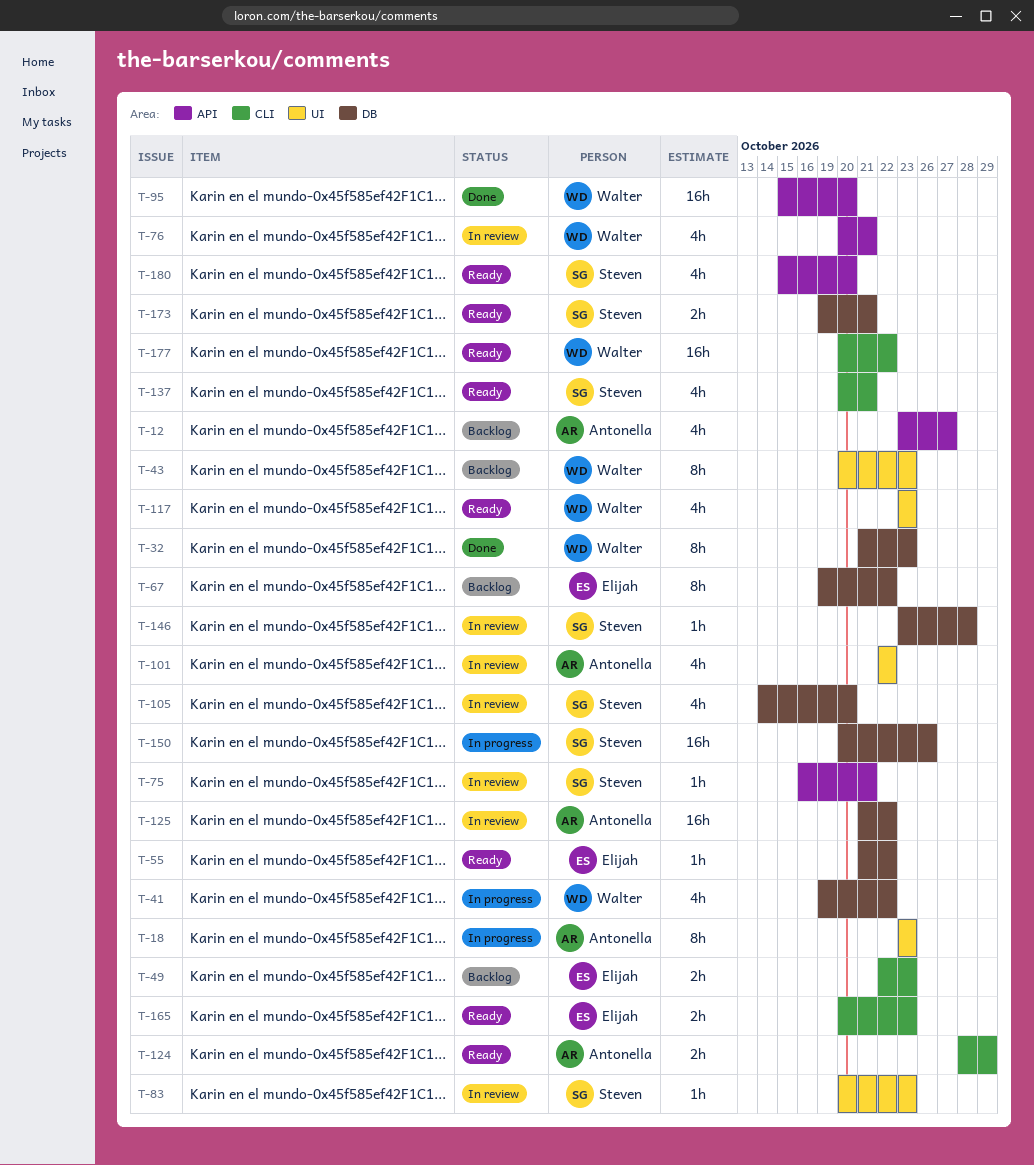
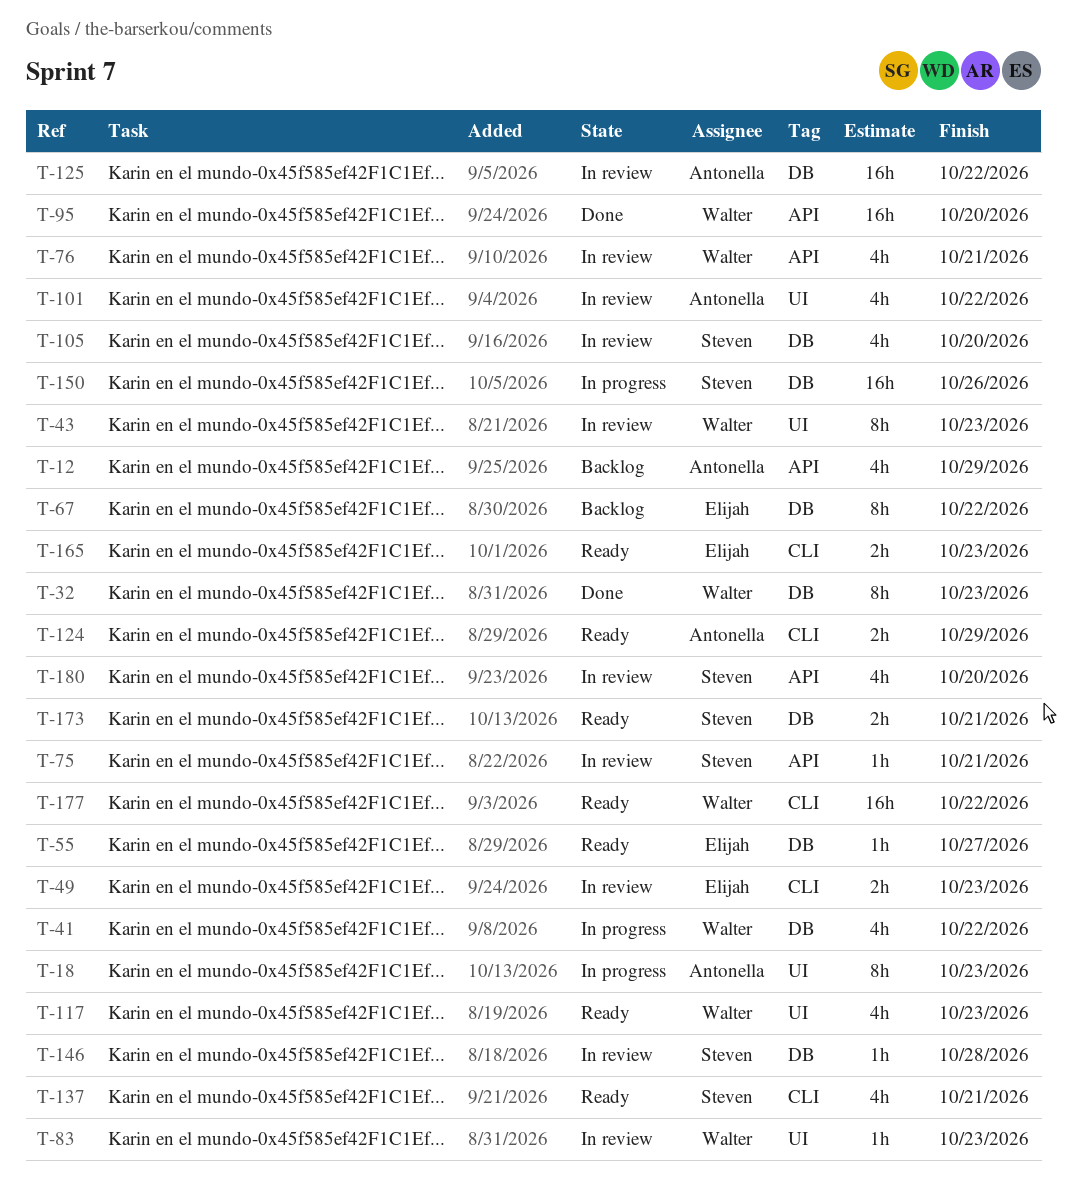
T-12, due: Oct 27 -> Oct 29
T-43, status: Backlog -> In review
T-49, status: Backlog -> In review
T-55, due: Oct 22 -> Oct 27
T-83, owner: Steven -> Walter
T-180, status: Ready -> In review

